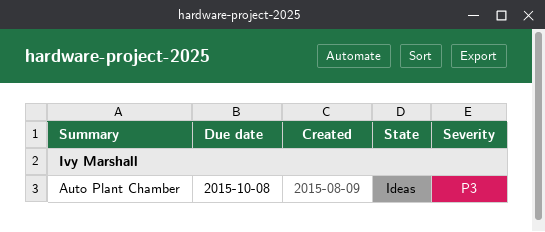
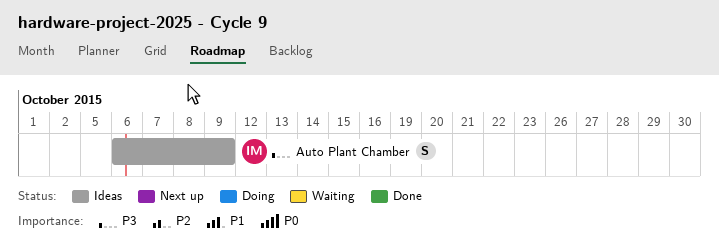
Auto Plant Chamber, due: Oct 8 -> Oct 9

